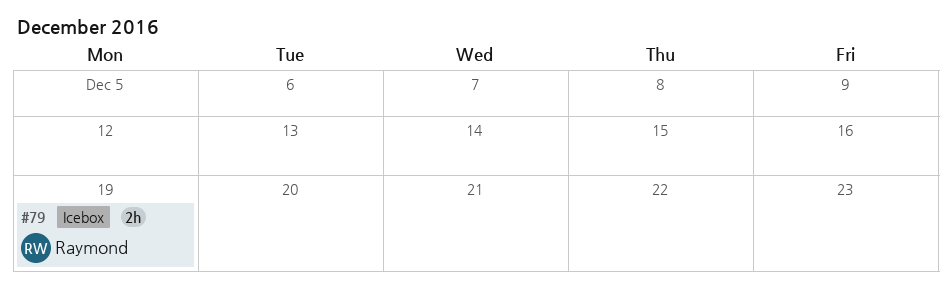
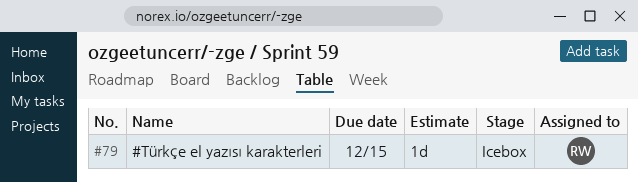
#79, estimate: 2h -> 1d
#79, due: Dec 19 -> Dec 15

